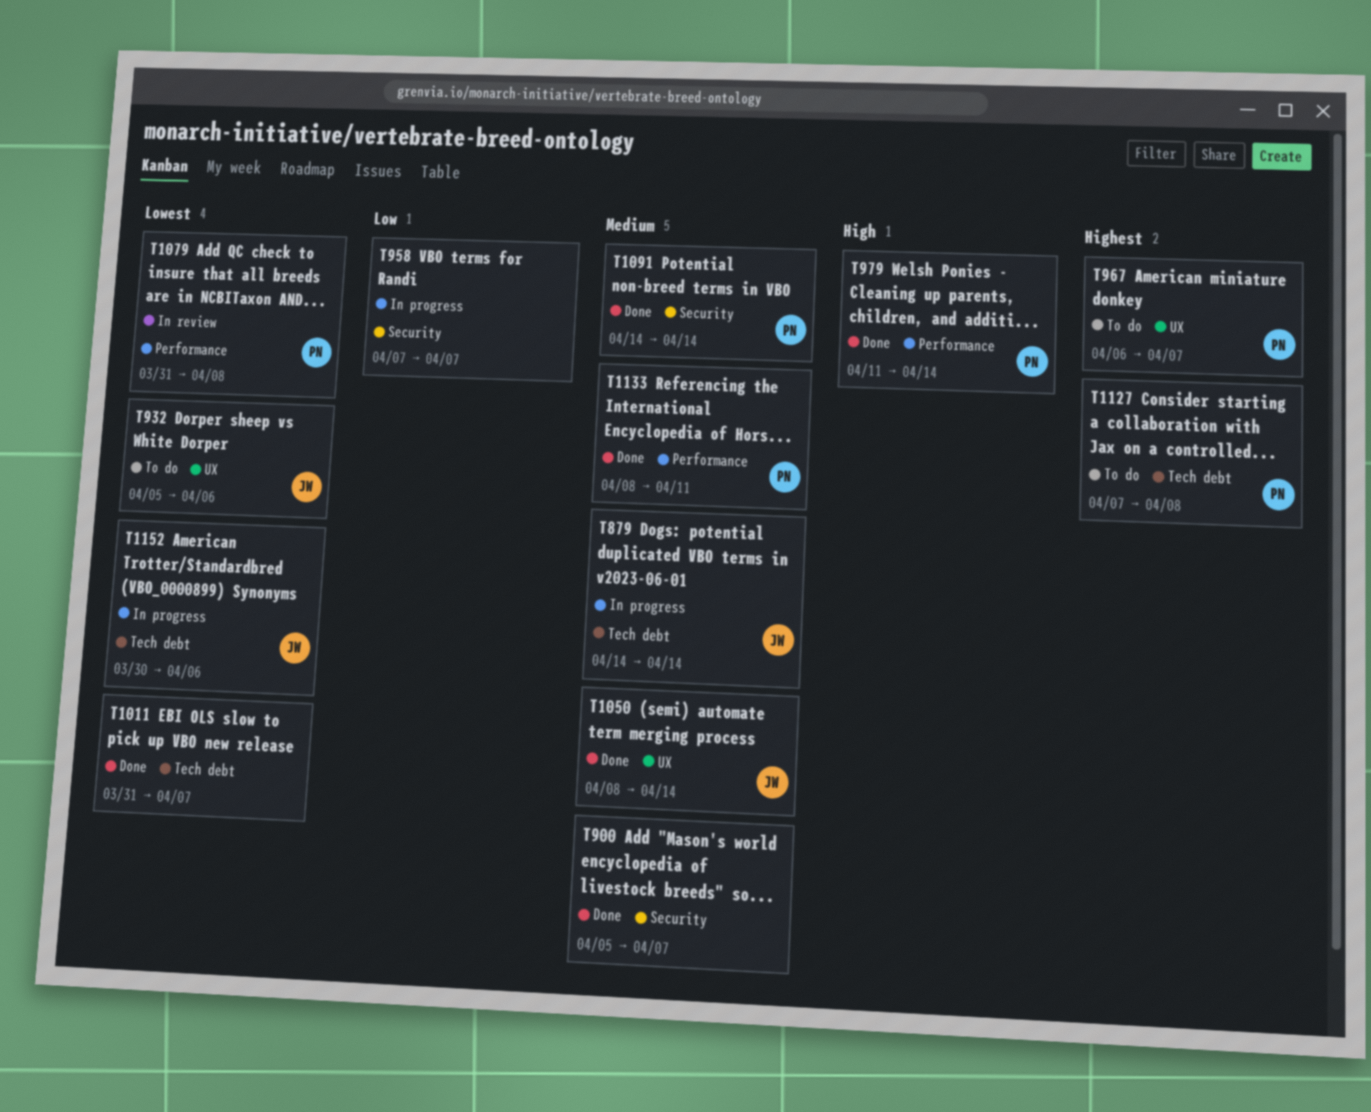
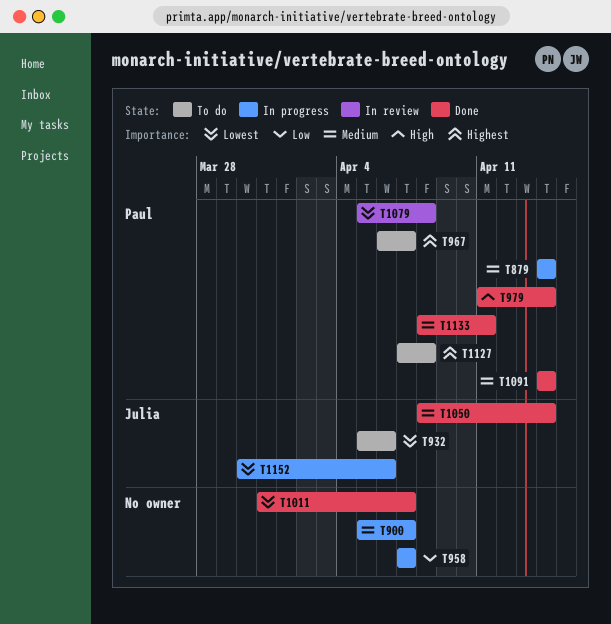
T879, owner: Julia -> Paul
T900, status: Done -> In progress
T1079, start: Mar 31 -> Apr 5

